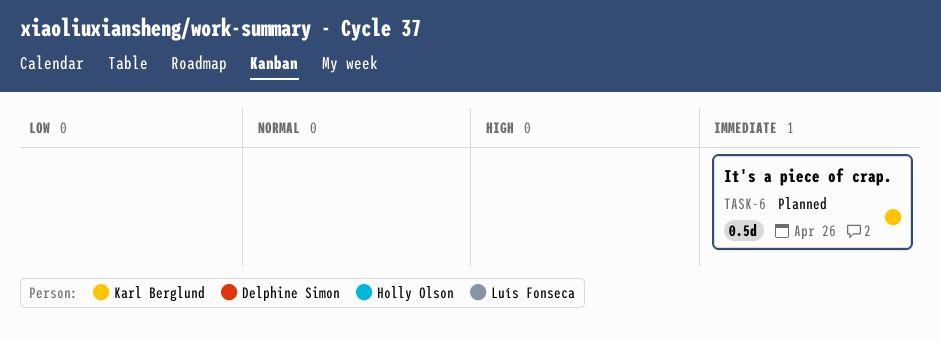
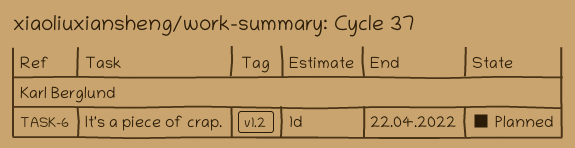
TASK-6, estimate: 0.5d -> 1d
TASK-6, due: Apr 26 -> Apr 22

